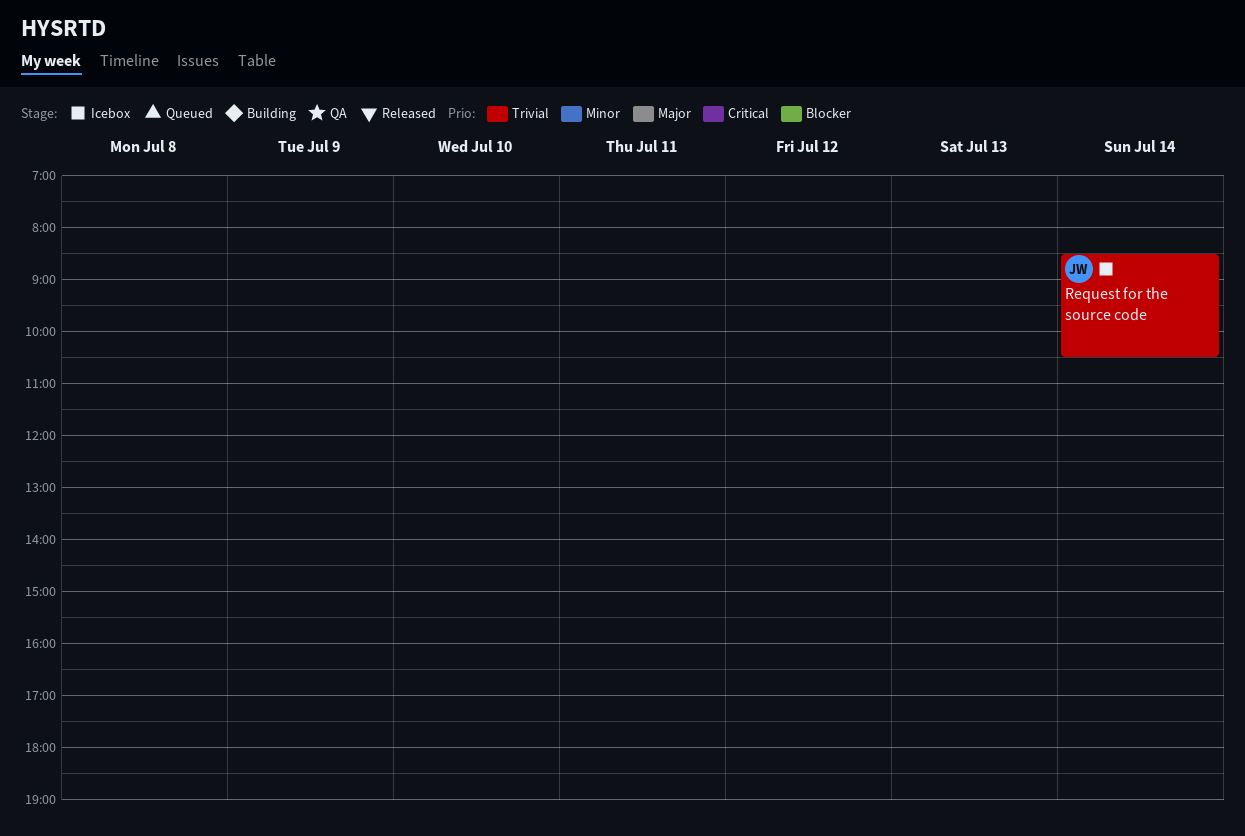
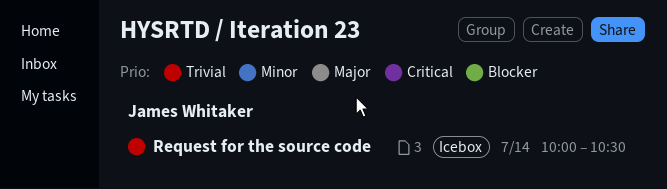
Request for the source code, begins: 08:30 -> 10:00

